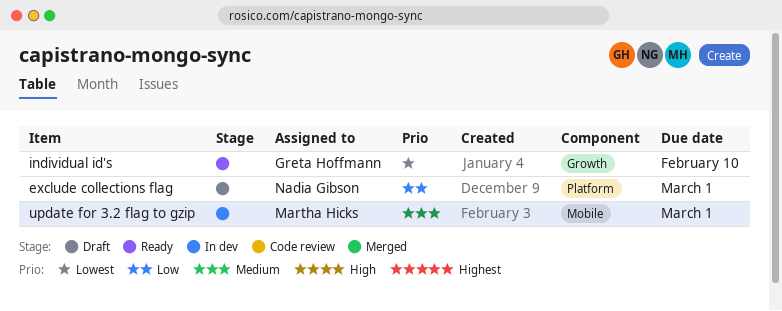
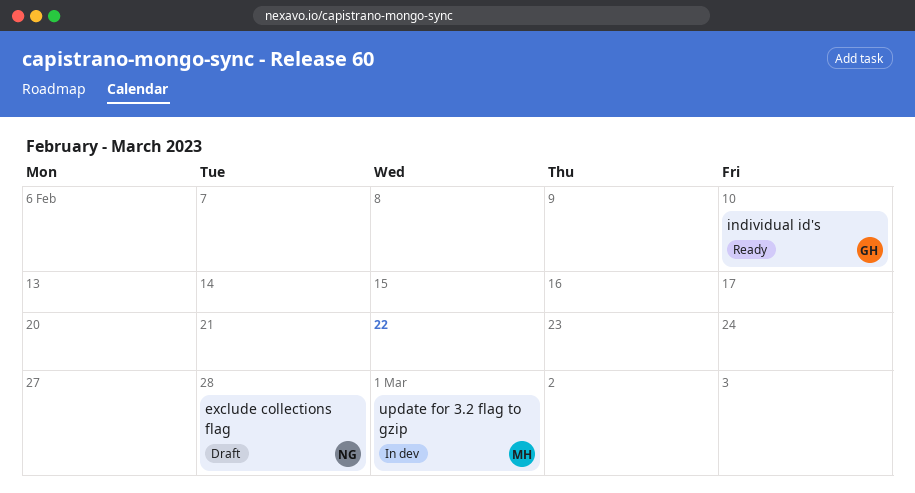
exclude collections flag, due: Mar 1 -> Feb 28

